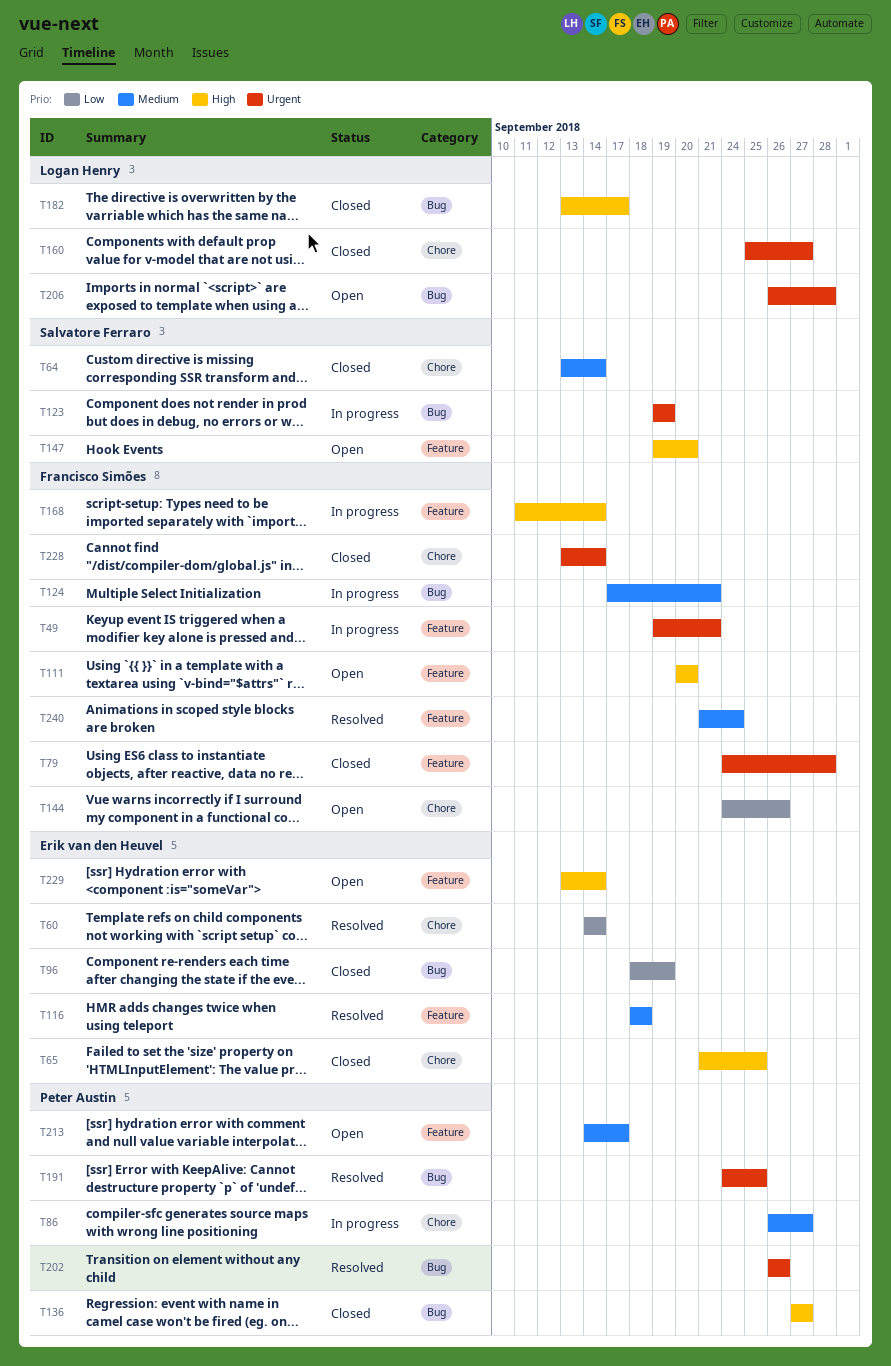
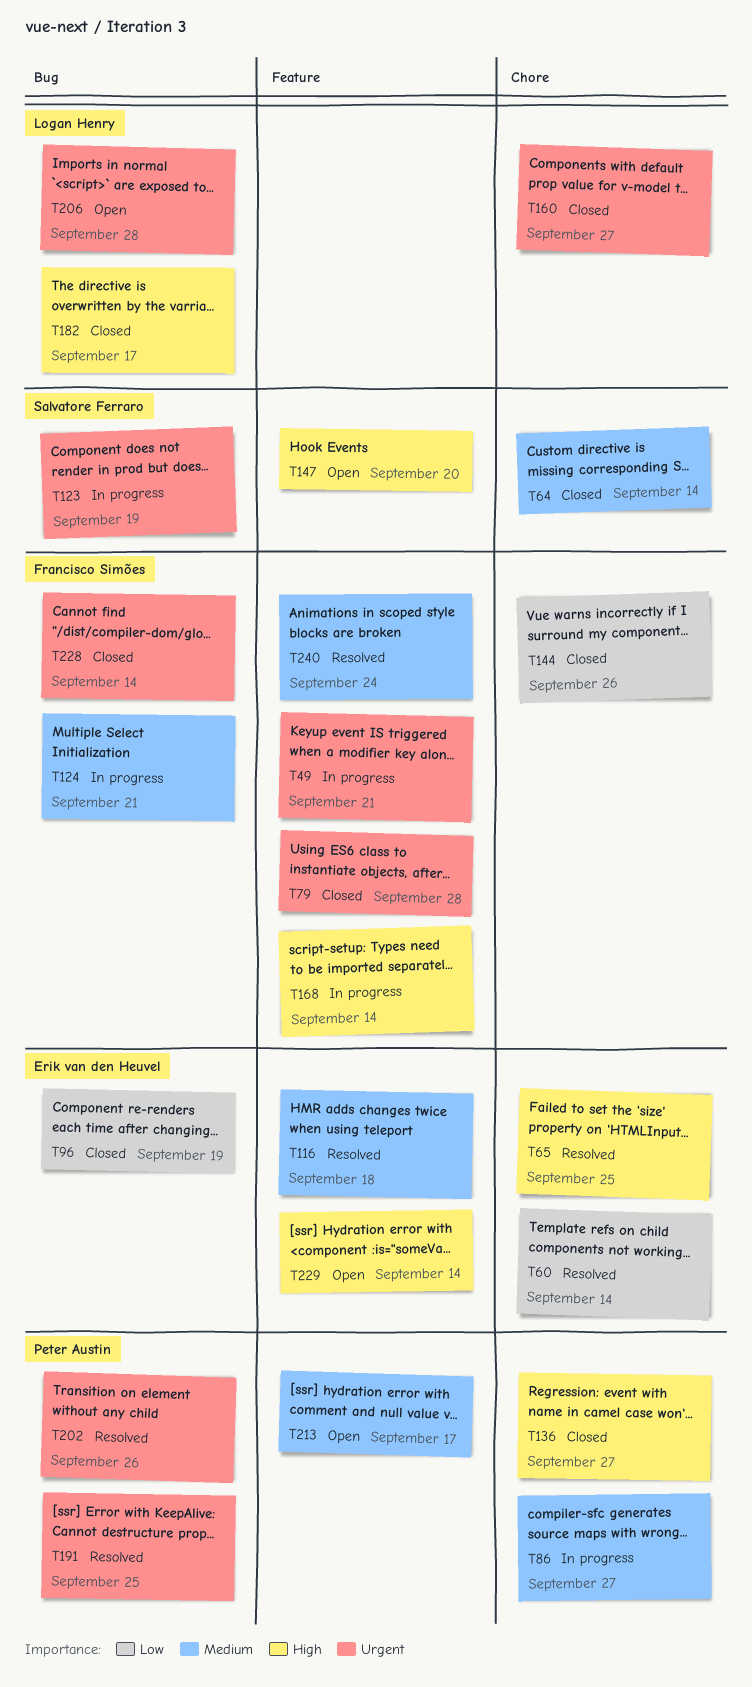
T65, status: Closed -> Resolved
T111: present -> none
T136, label: Bug -> Chore
T144, status: Open -> Closed
T228, label: Chore -> Bug

